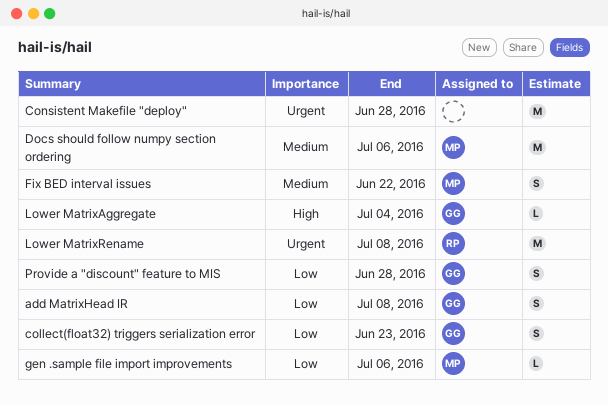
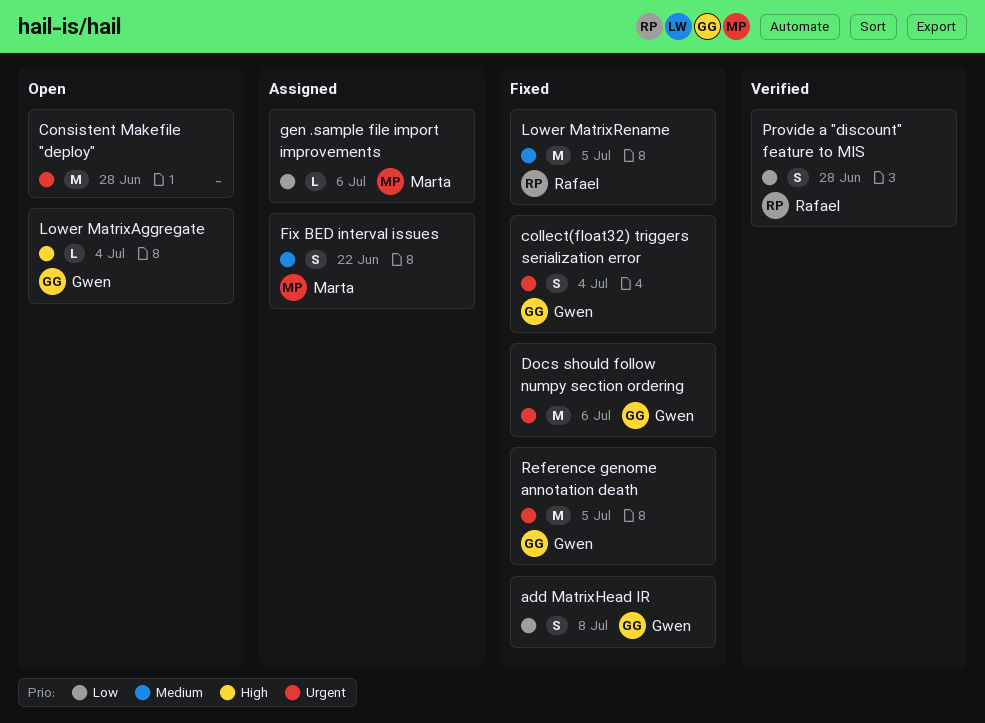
collect(float32) triggers serialization error, priority: Low -> Urgent
collect(float32) triggers serialization error, due: Jun 23 -> Jul 4
Docs should follow numpy section ordering, owner: Marta -> Gwen
Docs should follow numpy section ordering, priority: Medium -> Urgent
Lower MatrixRename, priority: Urgent -> Medium
Lower MatrixRename, due: Jul 8 -> Jul 5
Provide a "discount" feature to MIS, owner: Gwen -> Rafael
Reference genome annotation death: none -> present

